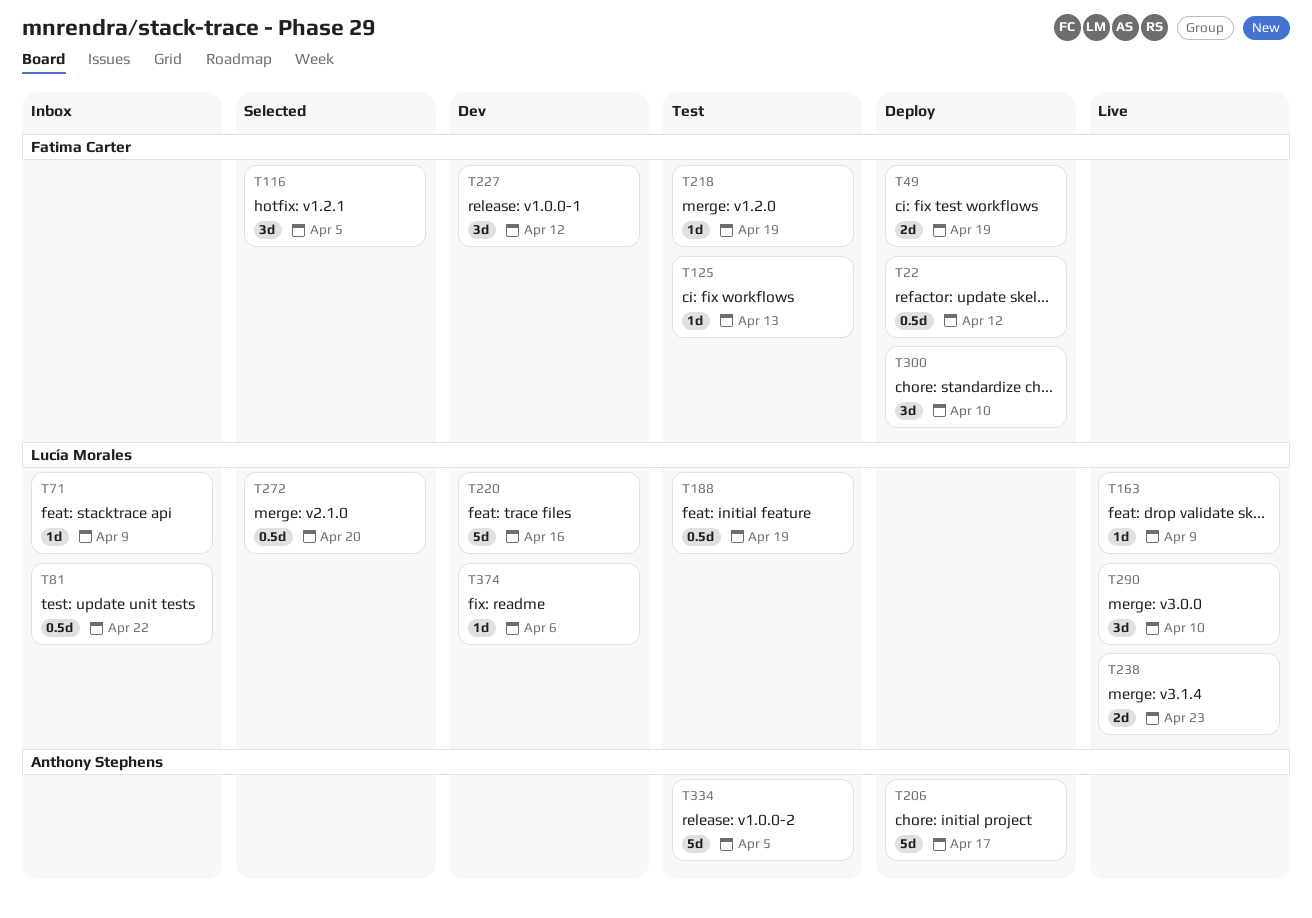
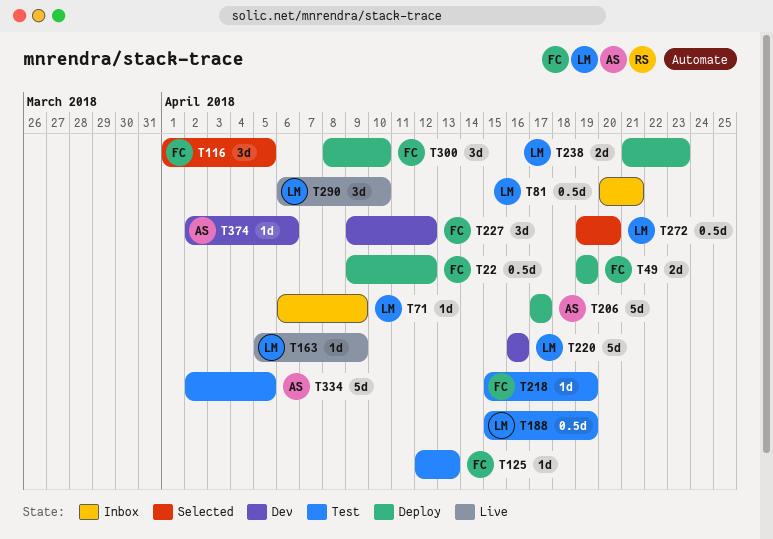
T81, due: Apr 22 -> Apr 21
T238, status: Live -> Deploy
T374, owner: Lucía Morales -> Anthony Stephens

